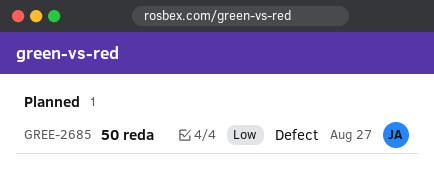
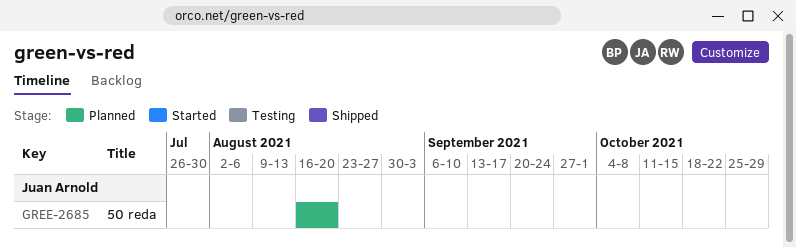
GREE-2685, due: Aug 27 -> Aug 20

